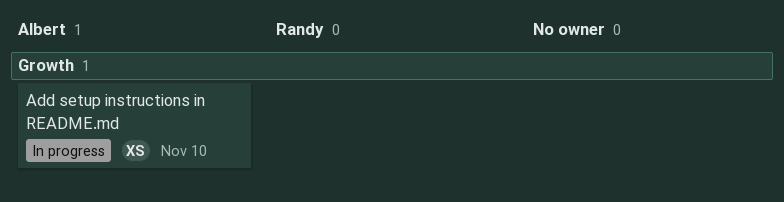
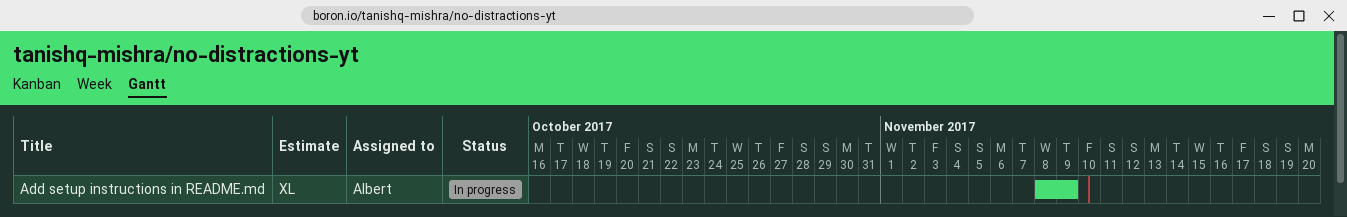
Add setup instructions in README.md, estimate: XS -> XL
Add setup instructions in README.md, due: Nov 10 -> Nov 9

